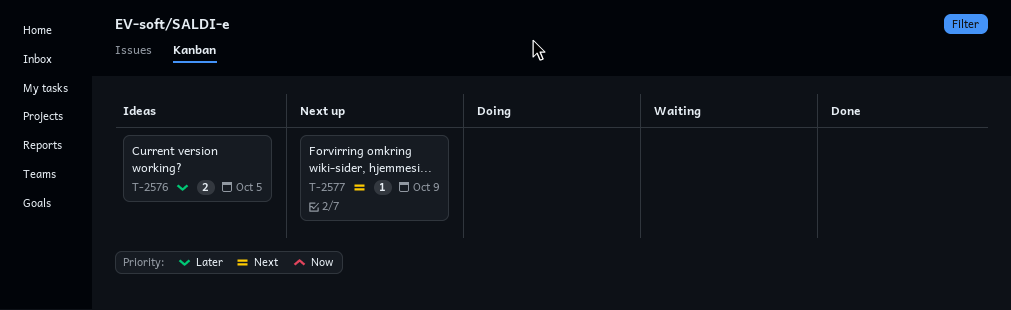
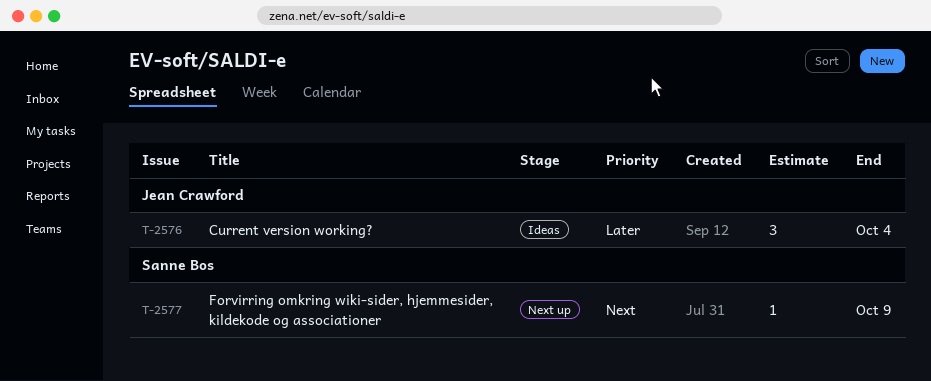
T-2576, estimate: 2 -> 3
T-2576, due: Oct 5 -> Oct 4

